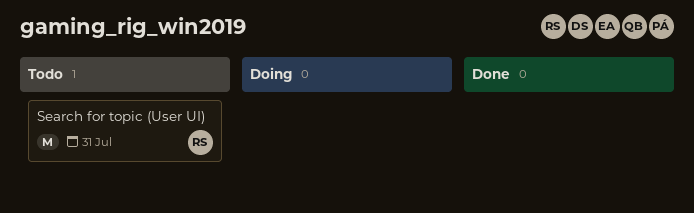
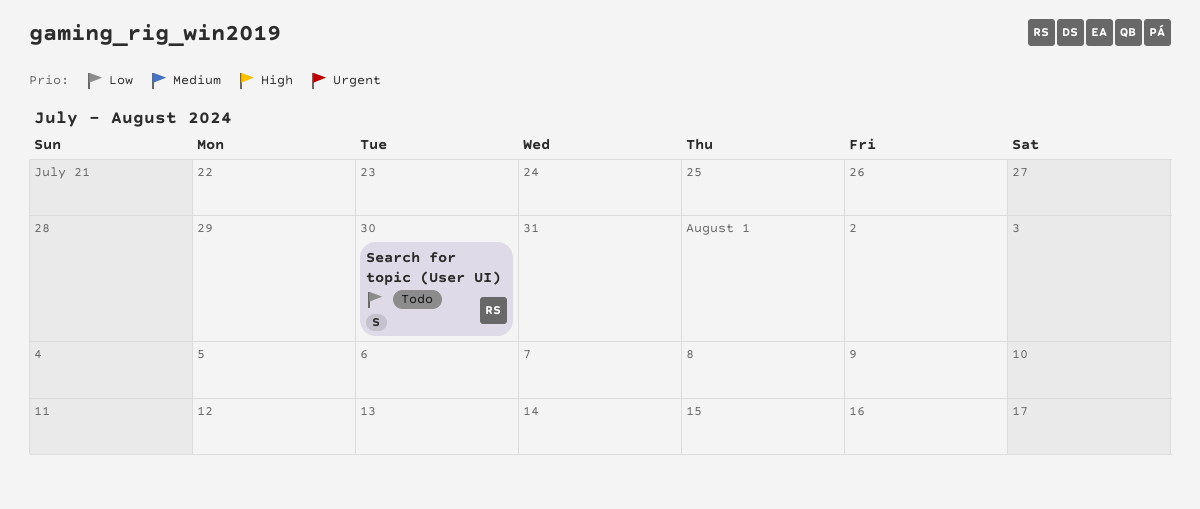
Search for topic (User UI), estimate: M -> S
Search for topic (User UI), due: Jul 31 -> Jul 30

